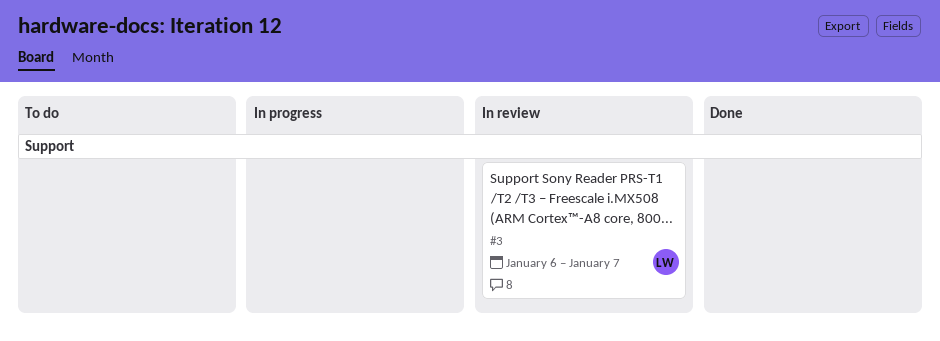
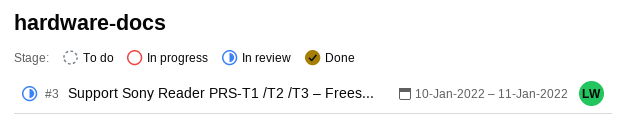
#3, start: Jan 6 -> Jan 10
#3, due: Jan 7 -> Jan 11

